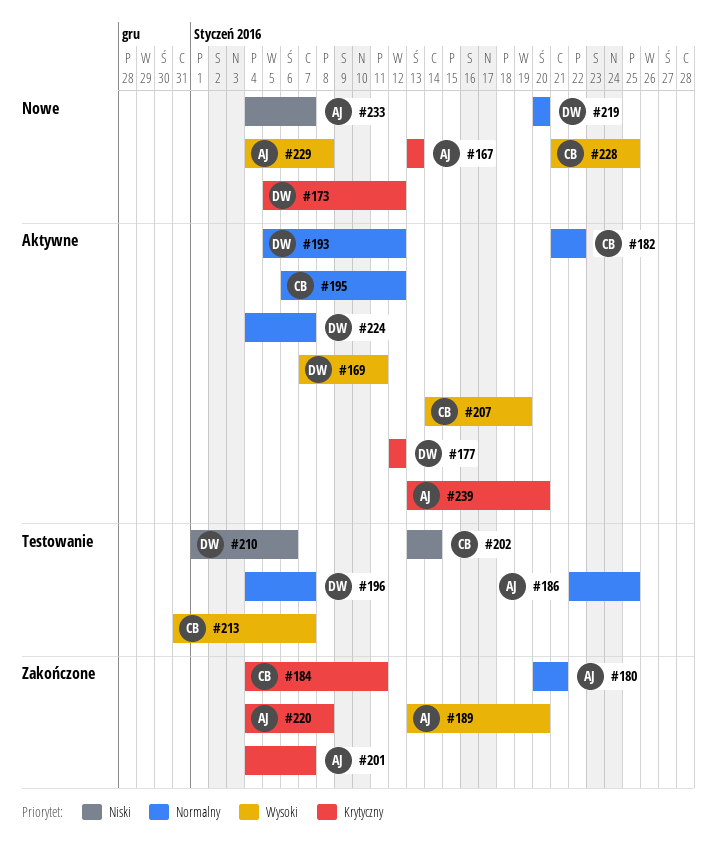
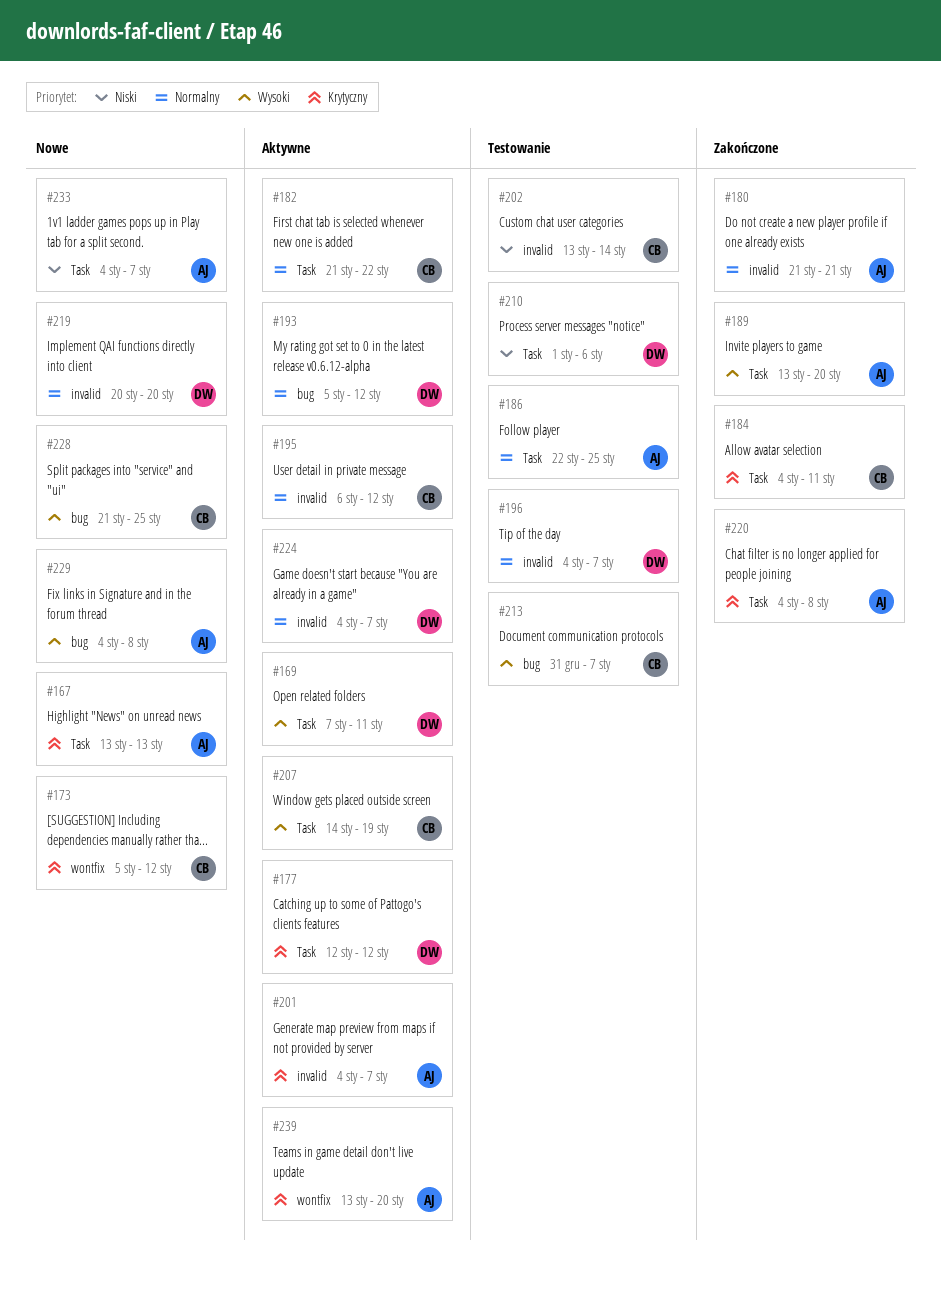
#173, owner: DW -> CB
#180, start: Jan 20 -> Jan 21
#201, status: Zakończone -> Aktywne

